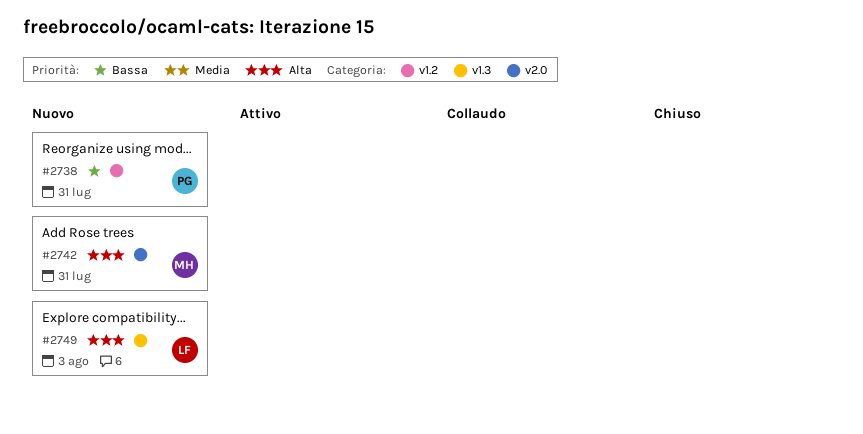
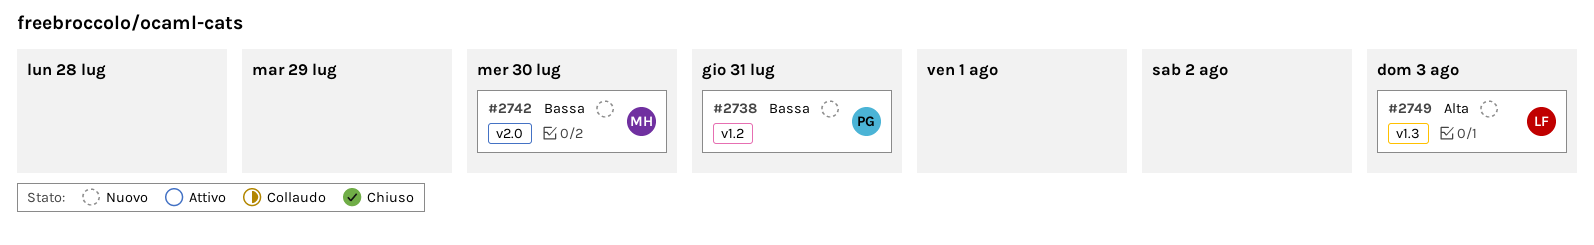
#2742, priority: Alta -> Bassa
#2742, due: Jul 31 -> Jul 30

